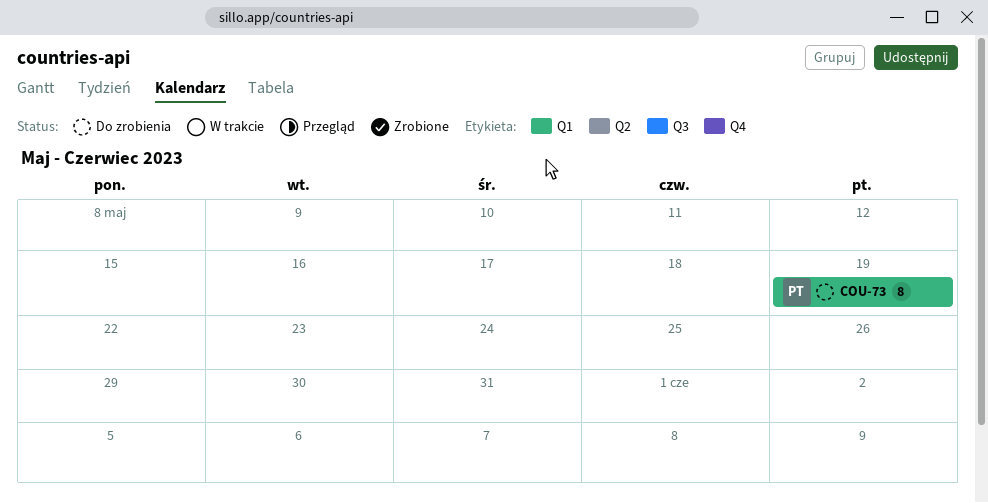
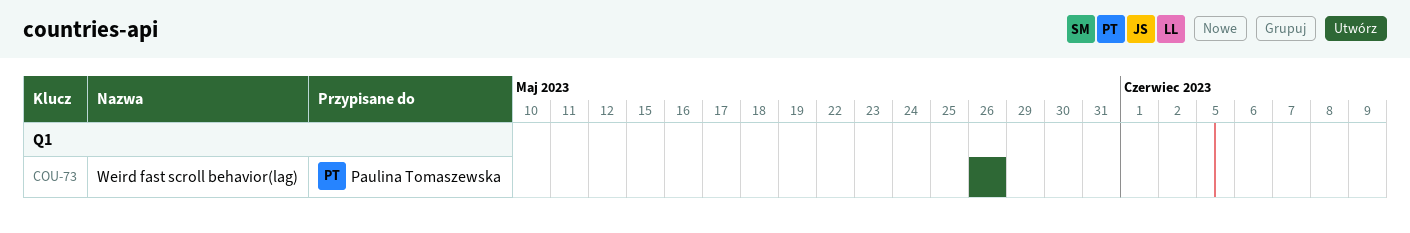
COU-73, start: May 19 -> May 26
COU-73, due: May 19 -> May 26

